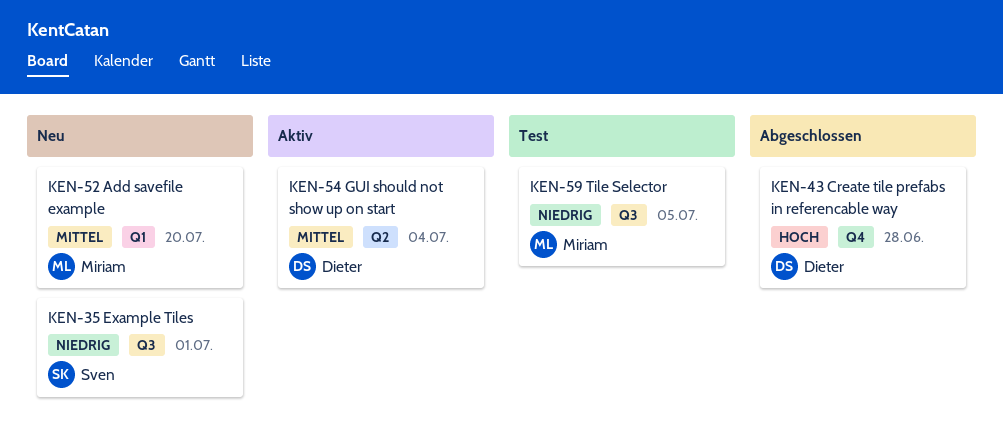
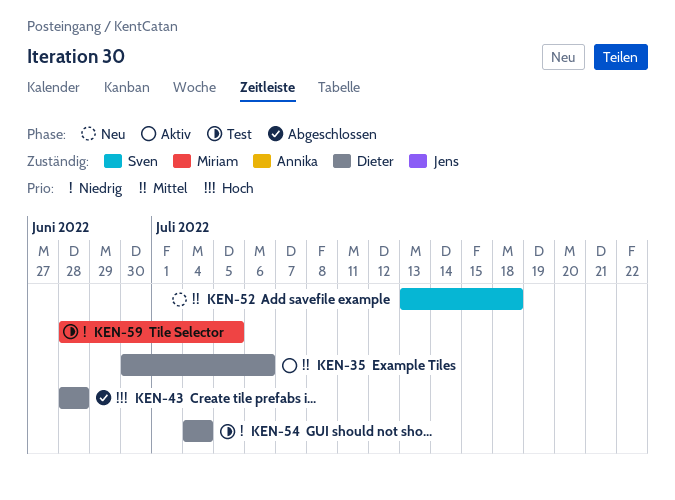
KEN-35, status: Neu -> Aktiv
KEN-35, owner: Sven -> Dieter
KEN-35, priority: Niedrig -> Mittel
KEN-35, due: Jul 1 -> Jul 6
KEN-52, owner: Miriam -> Sven
KEN-52, due: Jul 20 -> Jul 18
KEN-54, status: Aktiv -> Test
KEN-54, priority: Mittel -> Niedrig

